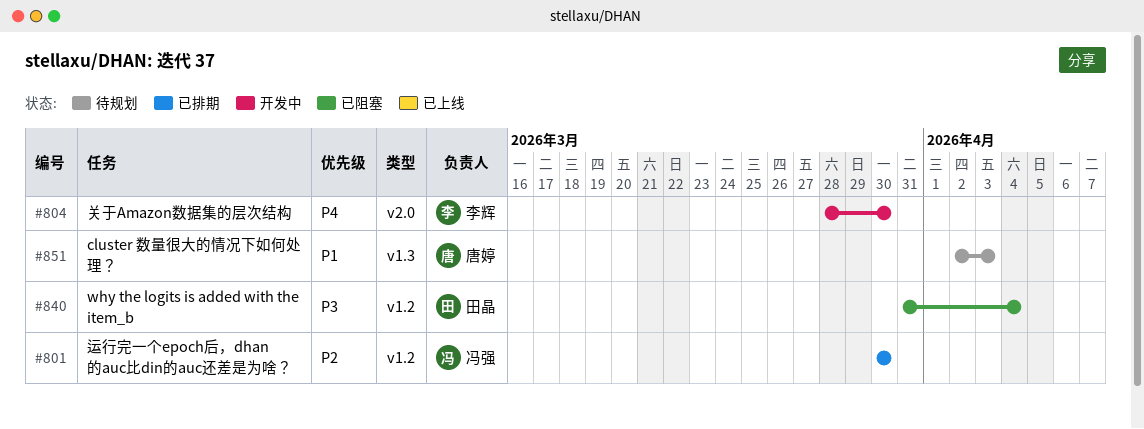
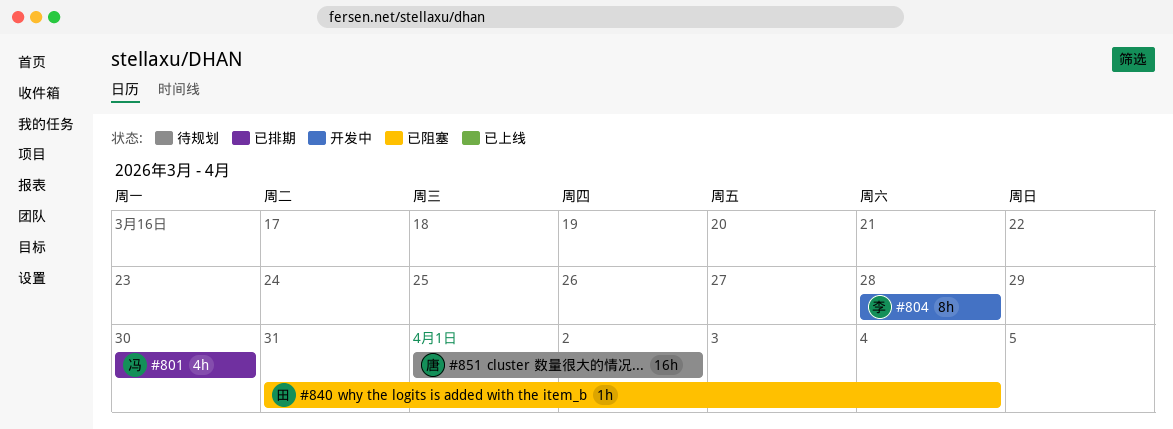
#804, due: Mar 30 -> Mar 28
#851, start: Apr 2 -> Apr 1
#851, due: Apr 3 -> Apr 2

